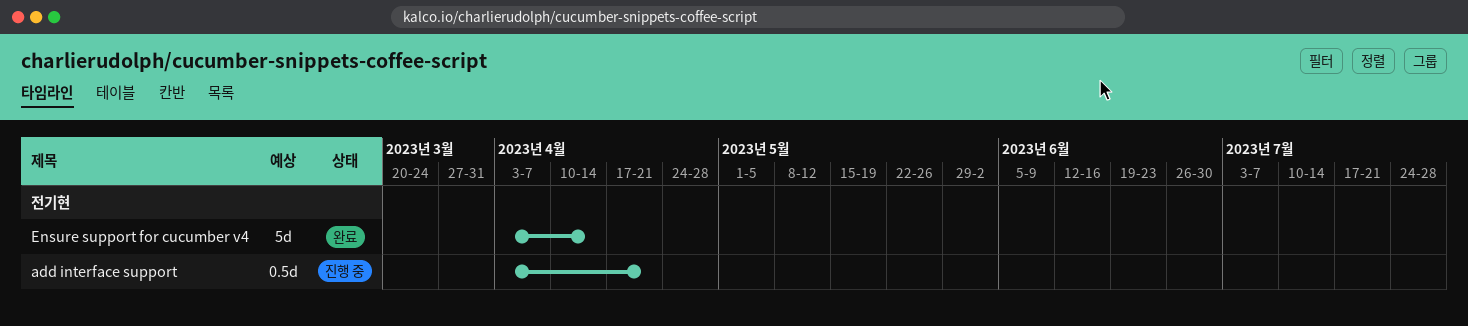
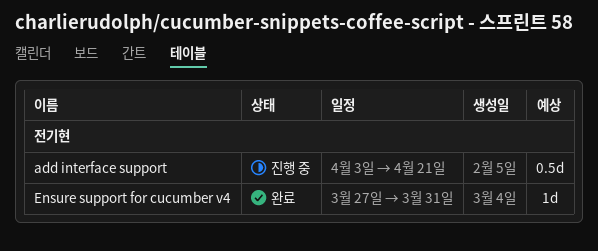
Ensure support for cucumber v4, estimate: 5d -> 1d
Ensure support for cucumber v4, start: Apr 3 -> Mar 27
Ensure support for cucumber v4, due: Apr 14 -> Mar 31

